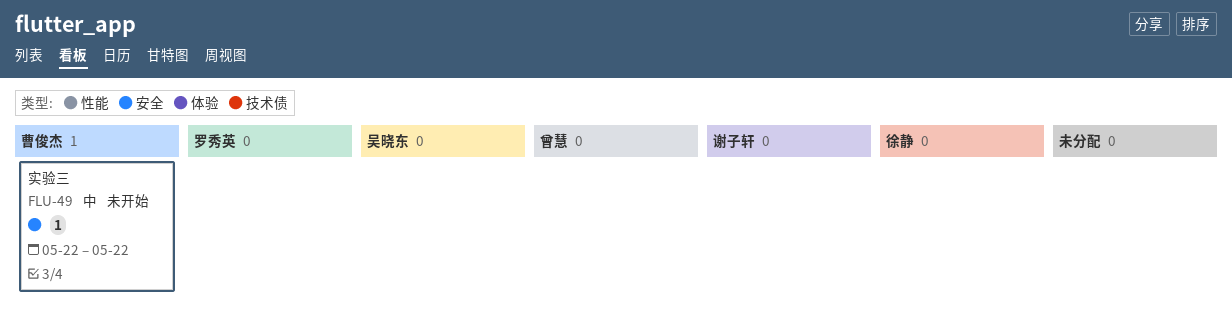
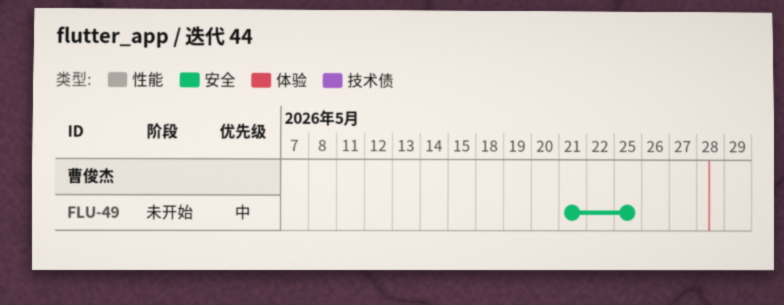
FLU-49, start: May 22 -> May 21
FLU-49, due: May 22 -> May 25

